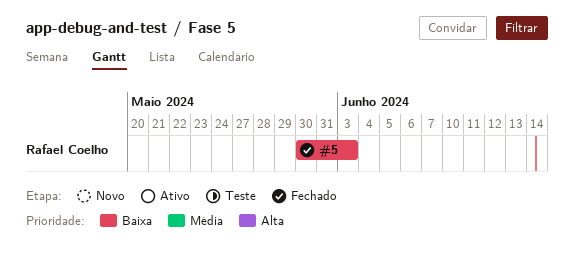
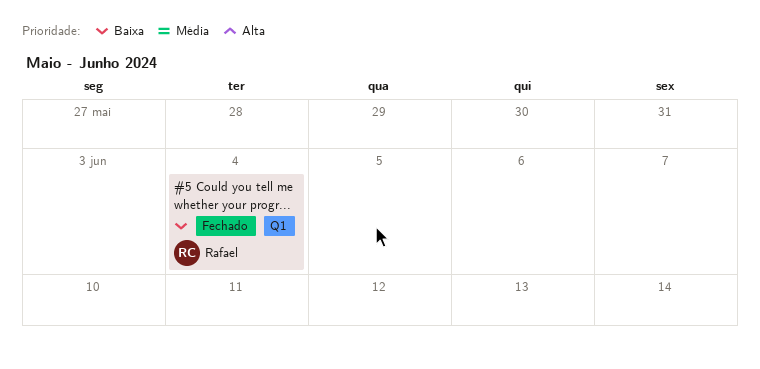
#5, due: Jun 3 -> Jun 4

